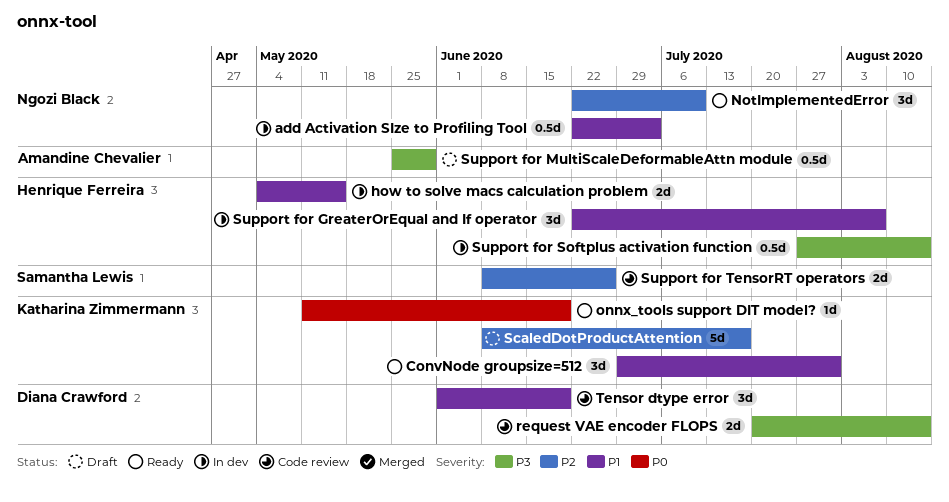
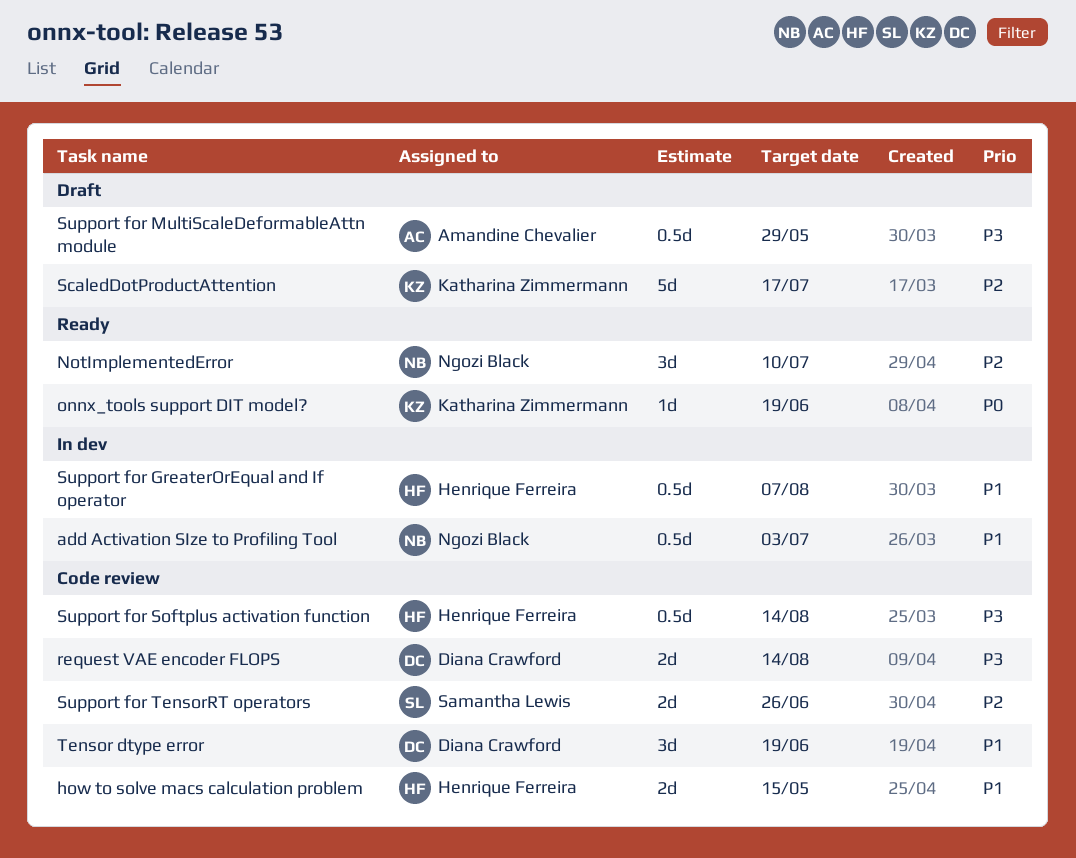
ConvNode groupsize=512: present -> none
how to solve macs calculation problem, status: In dev -> Code review
Support for GreaterOrEqual and If operator, estimate: 3d -> 0.5d
Support for Softplus activation function, status: In dev -> Code review

